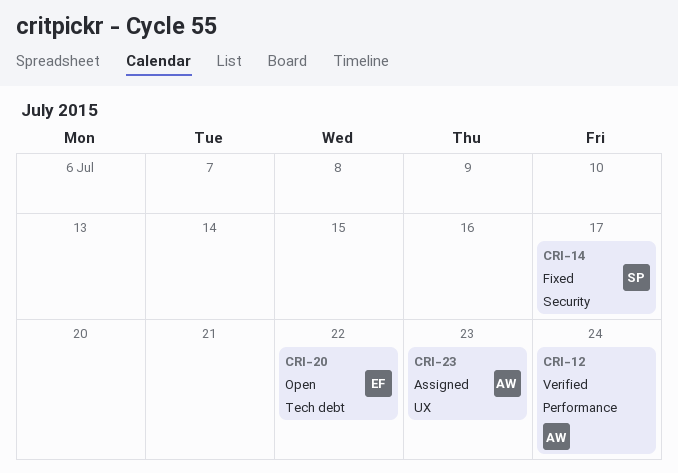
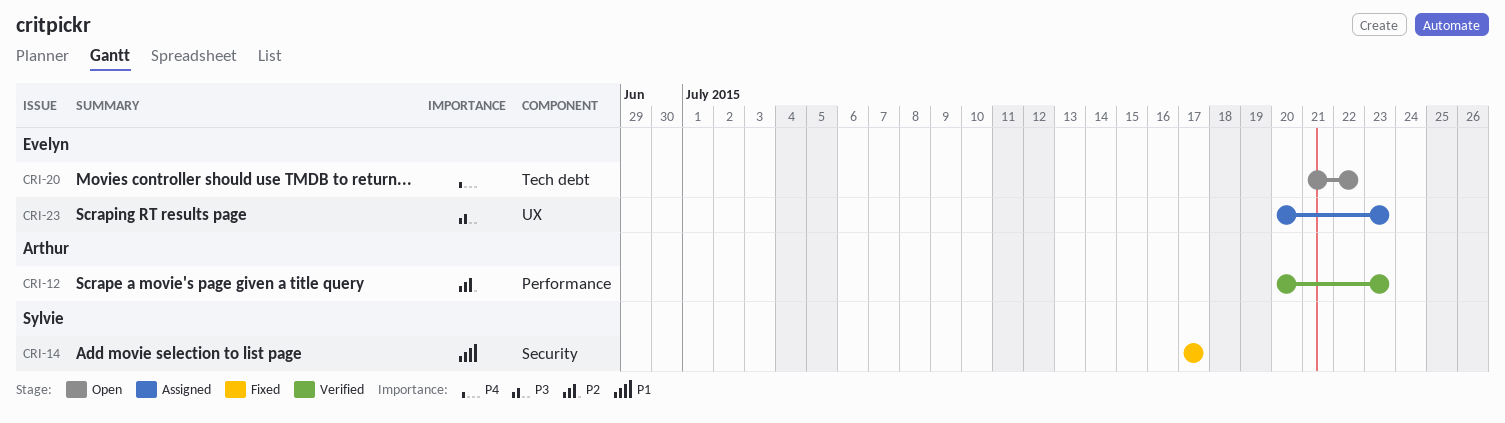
CRI-12, due: Jul 24 -> Jul 23
CRI-23, owner: Arthur -> Evelyn

